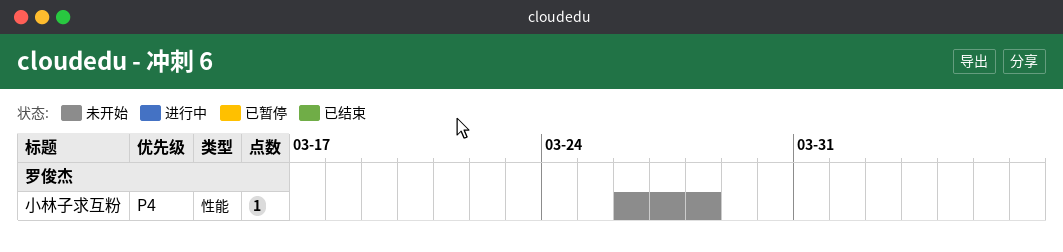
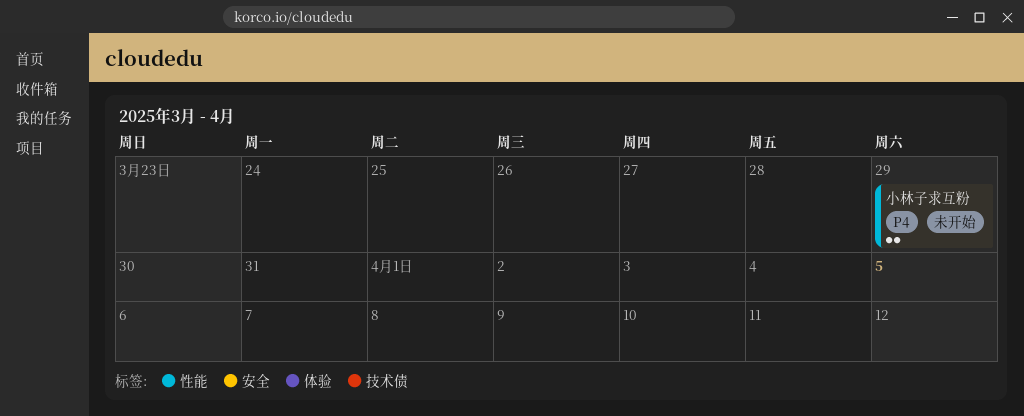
小林子求互粉, estimate: 1 -> 2
小林子求互粉, due: Mar 28 -> Mar 29

